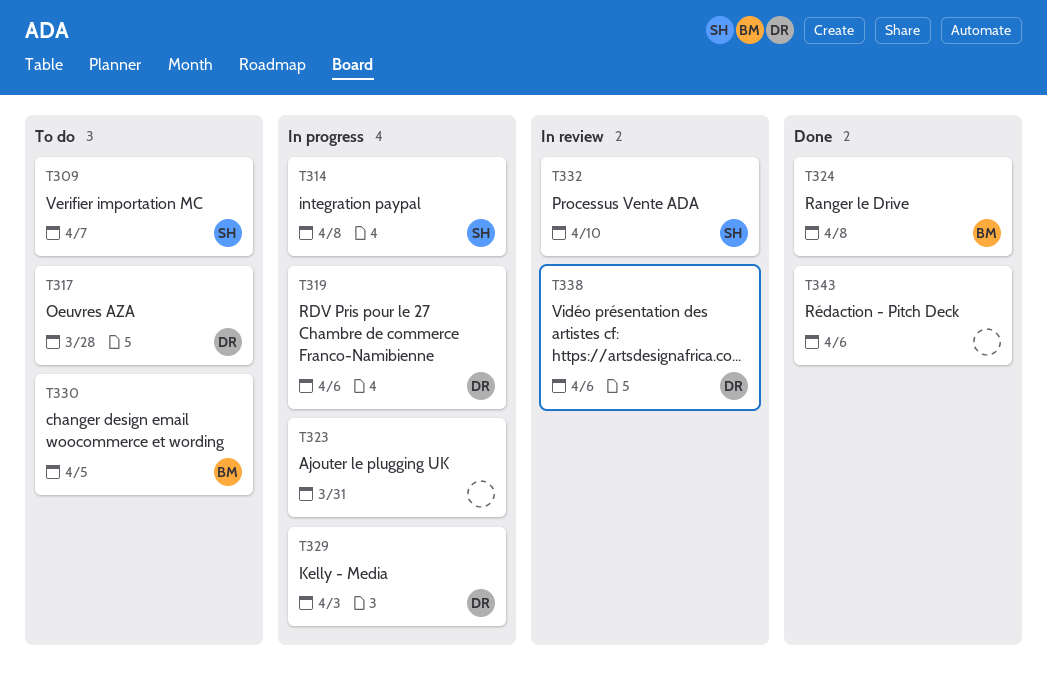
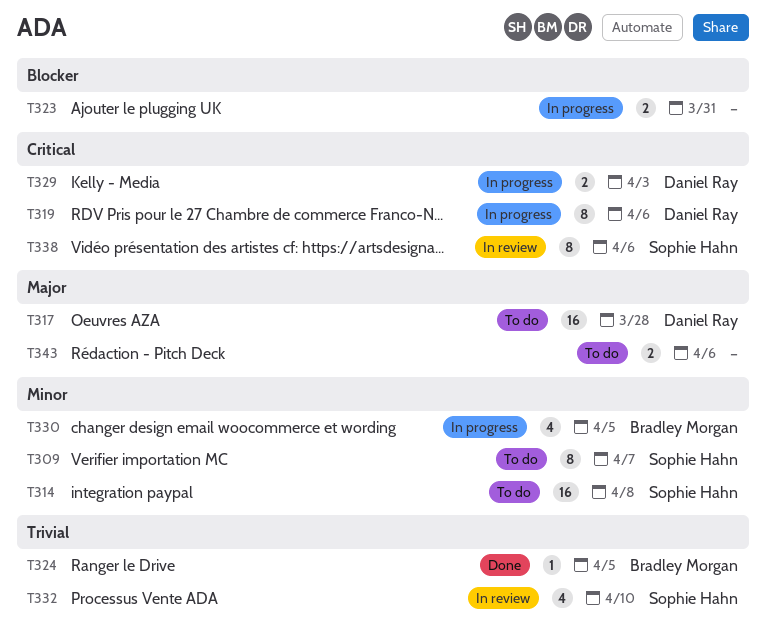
T314, status: In progress -> To do
T324, due: Apr 8 -> Apr 5
T330, status: To do -> In progress
T338, owner: Daniel Ray -> Sophie Hahn
T343, status: Done -> To do

